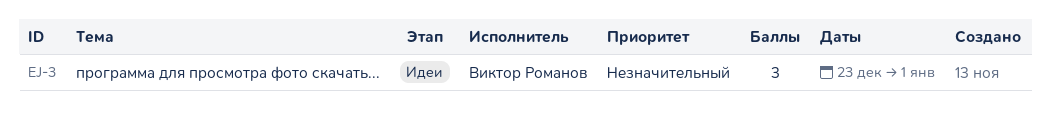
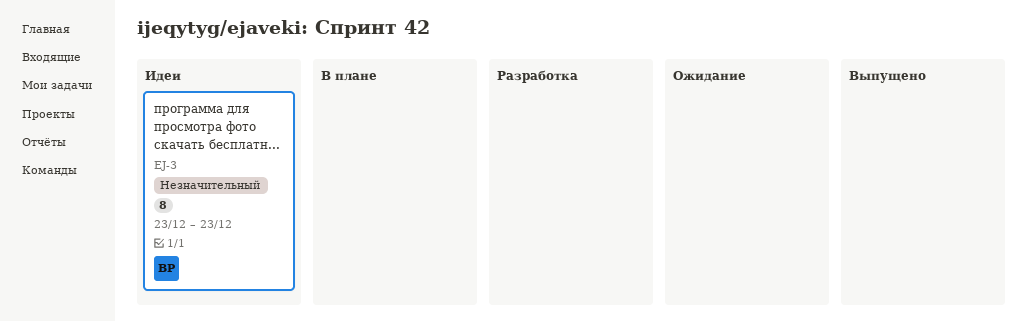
EJ-3, estimate: 3 -> 8
EJ-3, due: Jan 1 -> Dec 23

